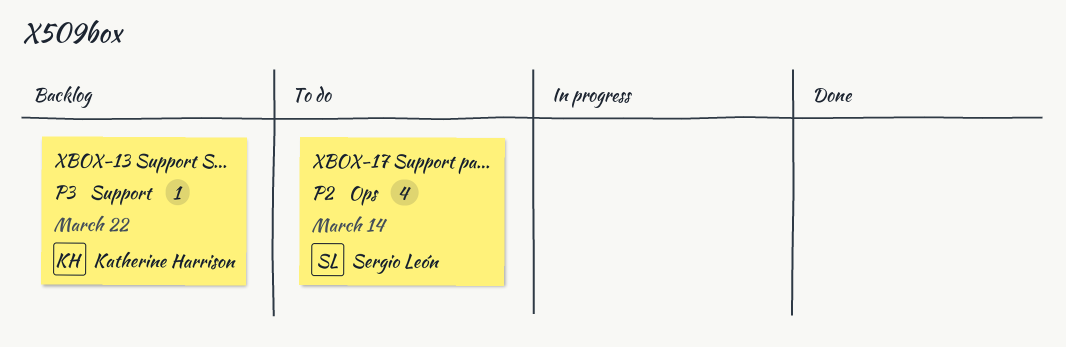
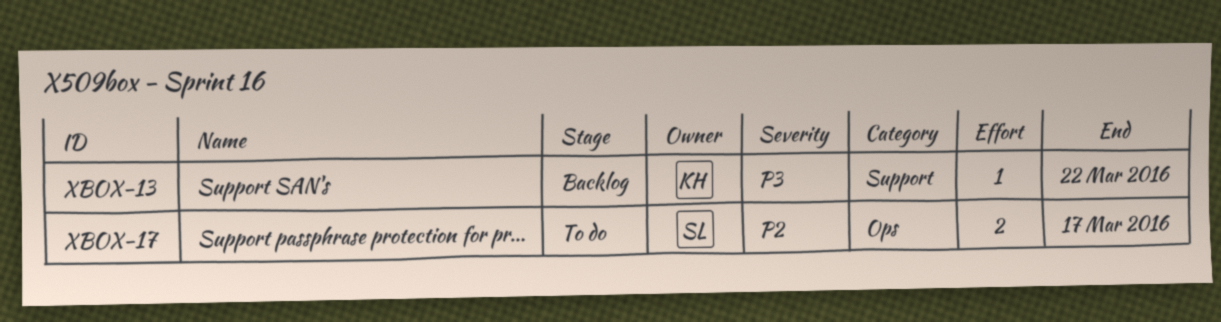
XBOX-17, estimate: 4 -> 2
XBOX-17, due: Mar 14 -> Mar 17

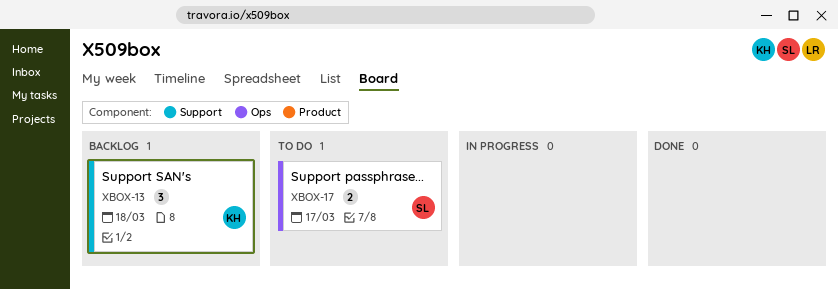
XBOX-13, estimate: 1 -> 3
XBOX-13, due: Mar 22 -> Mar 18

